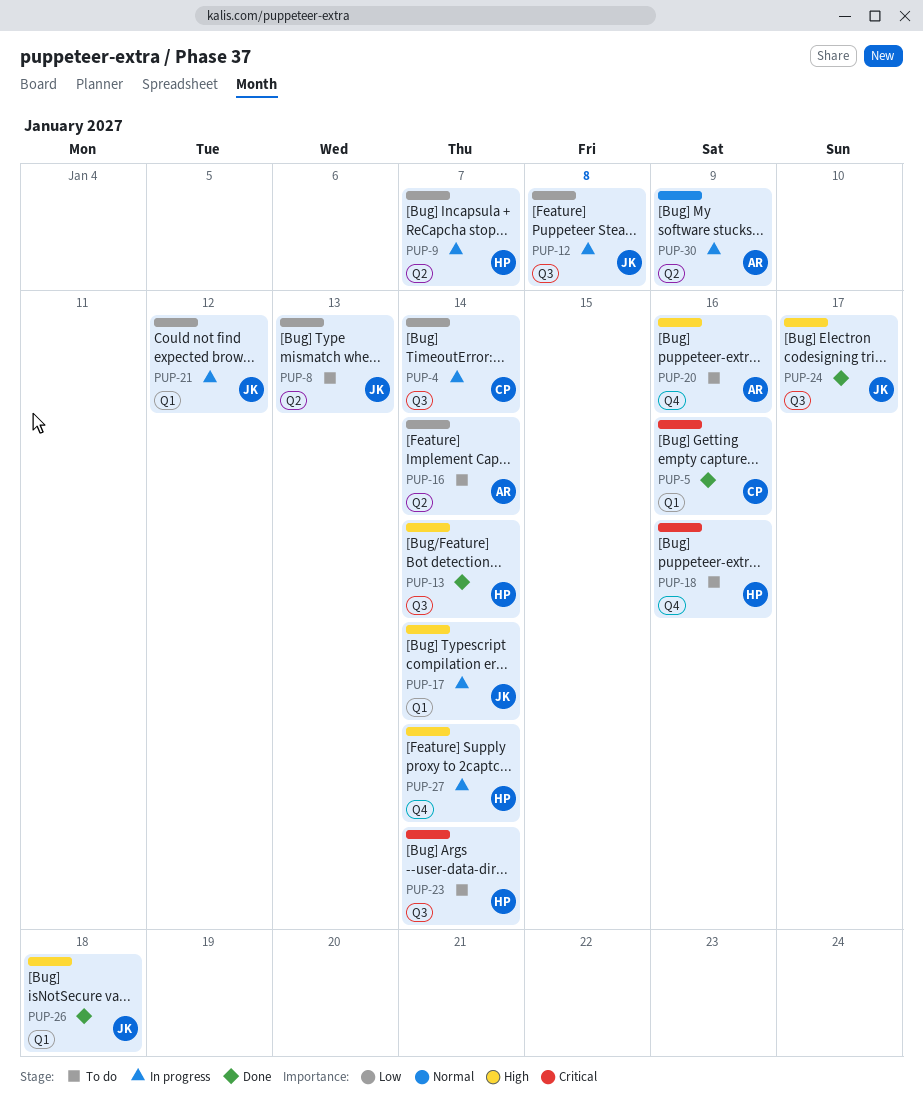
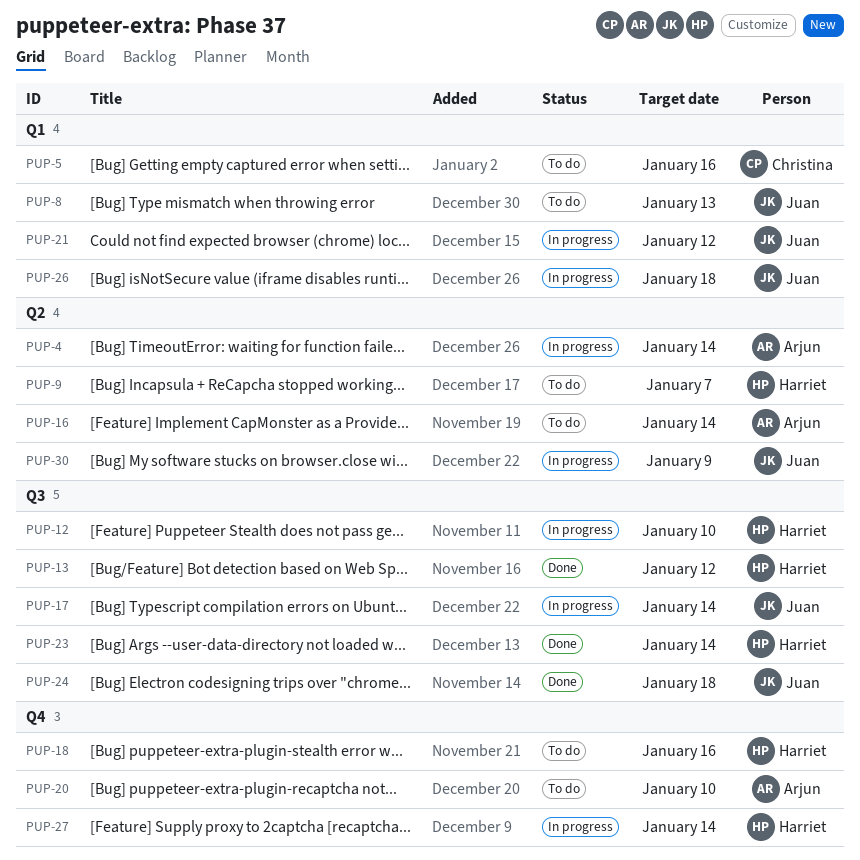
PUP-4, owner: Christina -> Arjun
PUP-4, label: Q3 -> Q2
PUP-5, status: Done -> To do
PUP-8, label: Q2 -> Q1
PUP-9, status: In progress -> To do
PUP-12, owner: Juan -> Harriet
PUP-12, due: Jan 8 -> Jan 10
PUP-13, due: Jan 14 -> Jan 12
PUP-17, label: Q1 -> Q3
PUP-20, due: Jan 16 -> Jan 10
PUP-23, status: To do -> Done
PUP-24, due: Jan 17 -> Jan 18
PUP-26, status: Done -> In progress
PUP-30, owner: Arjun -> Juan

